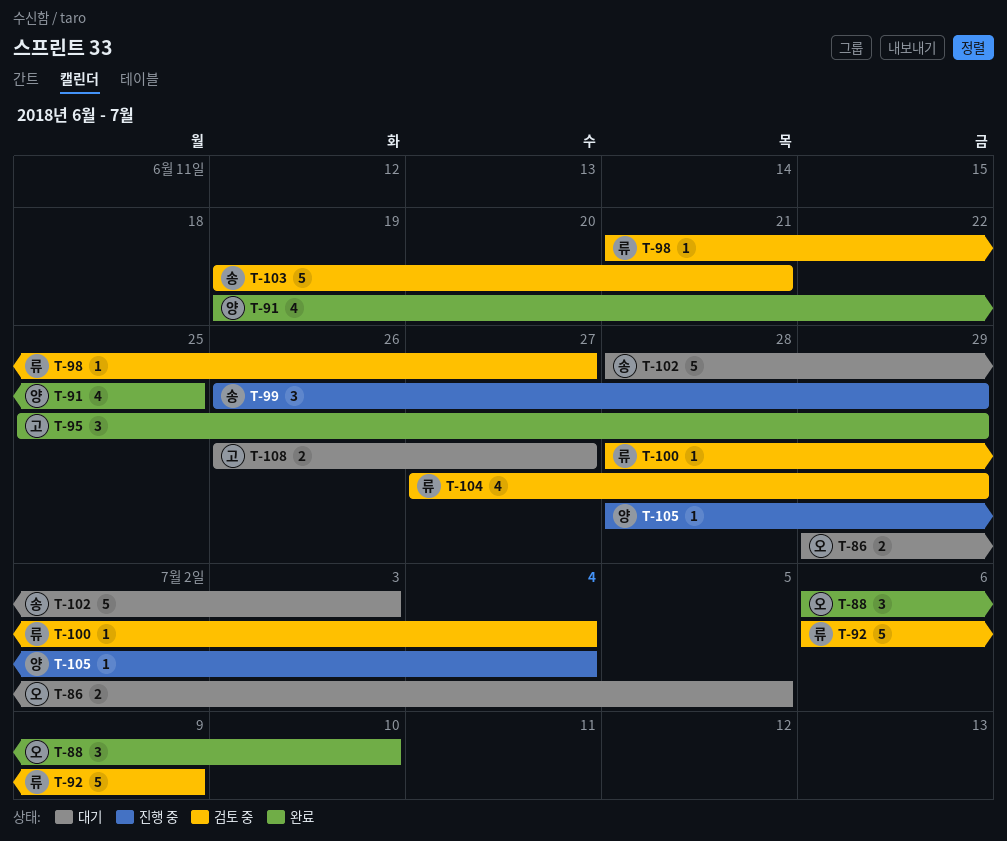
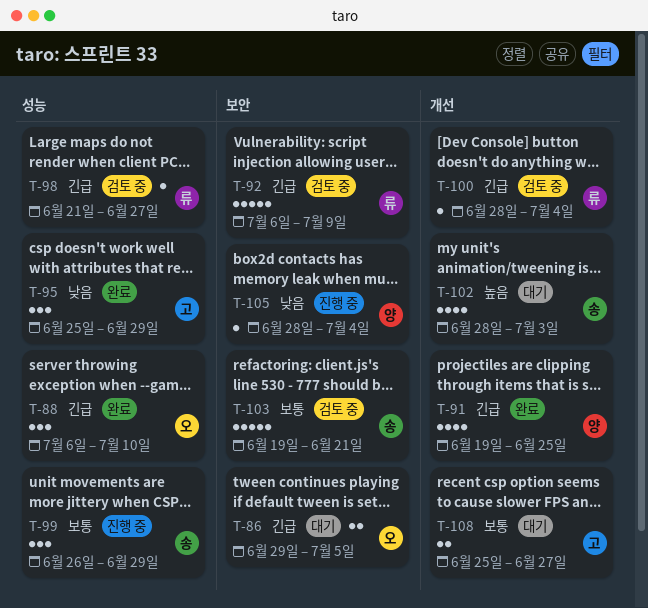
T-102, estimate: 5 -> 4
T-104: present -> none
T-108, start: Jun 26 -> Jun 25

